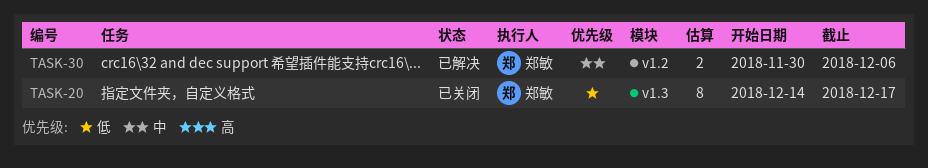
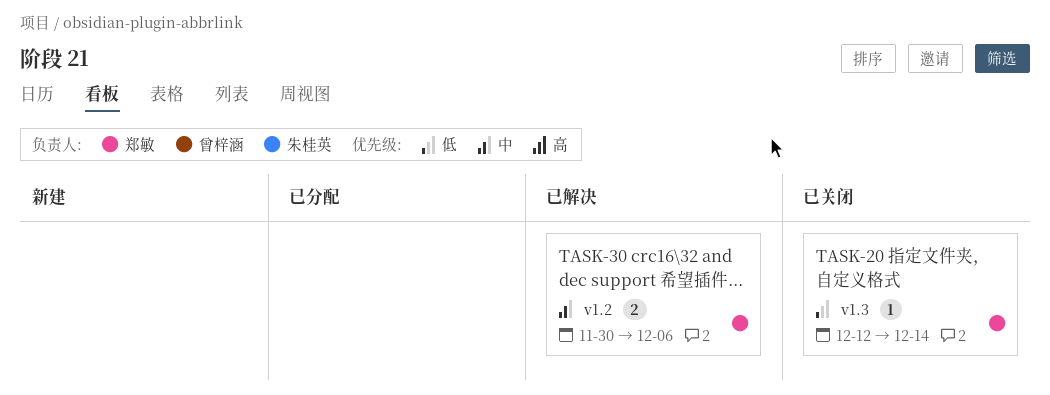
TASK-20, estimate: 8 -> 1
TASK-20, start: Dec 14 -> Dec 12
TASK-20, due: Dec 17 -> Dec 14

